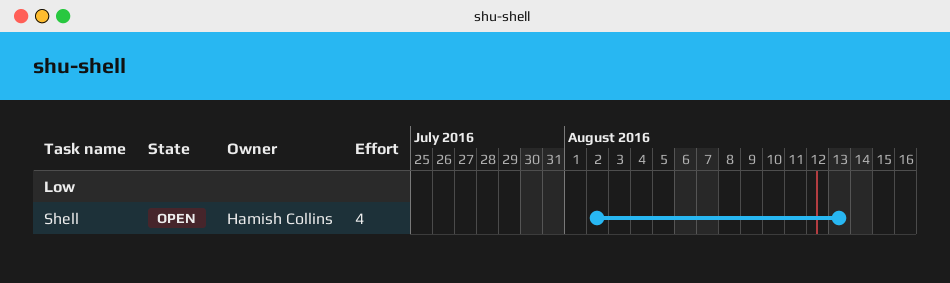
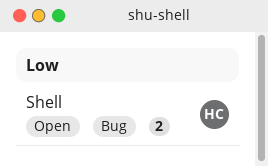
Shell, estimate: 4 -> 2

